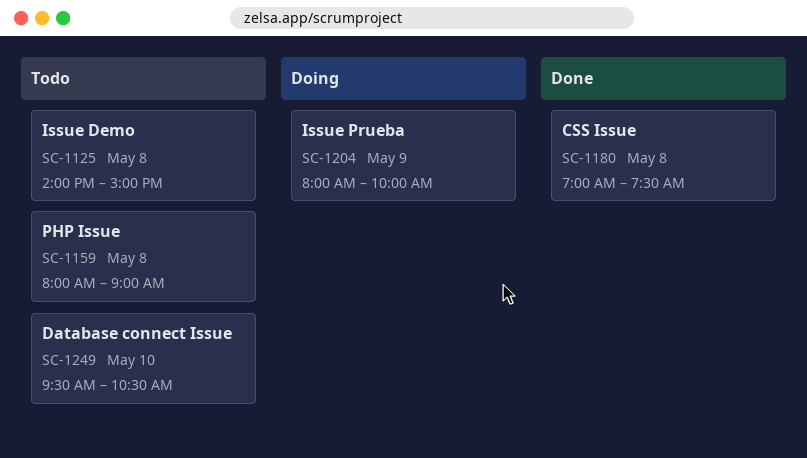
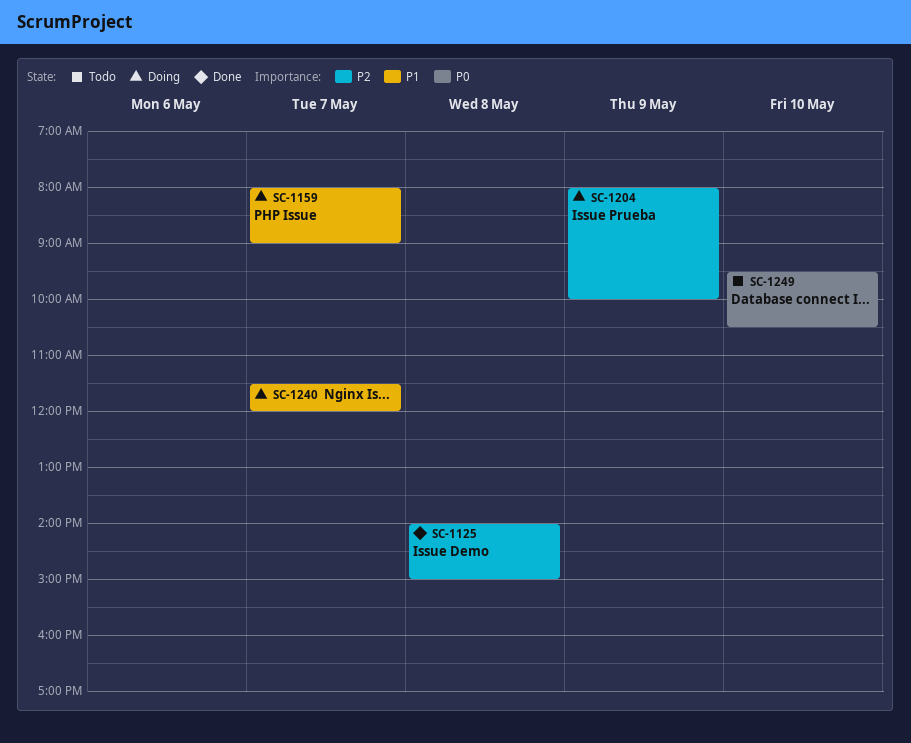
SC-1125, status: Todo -> Done
SC-1159, status: Todo -> Doing
SC-1159, day: May 8 -> May 7
SC-1180: present -> none
SC-1240: none -> present

